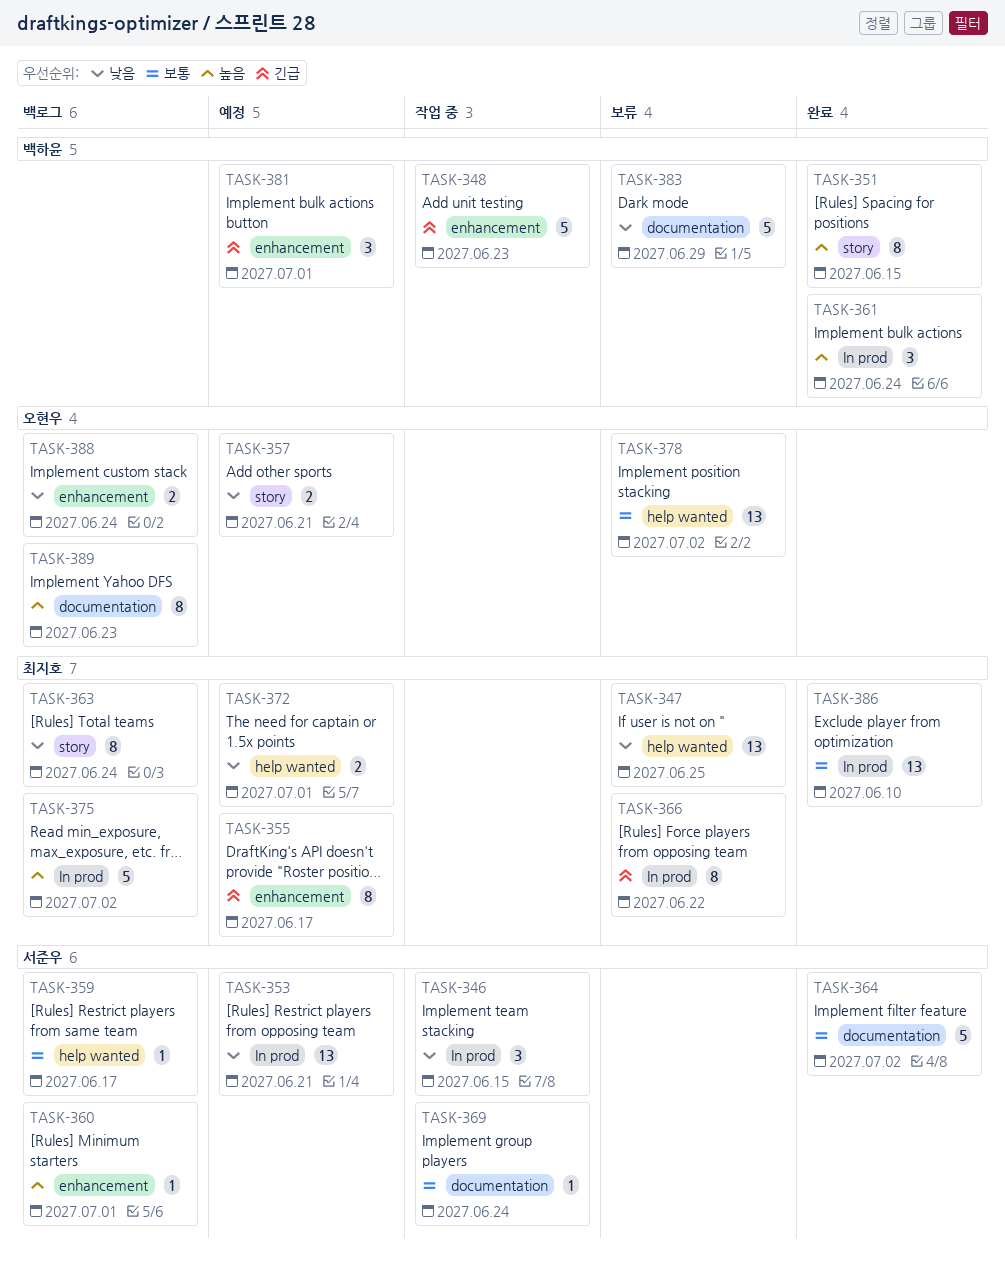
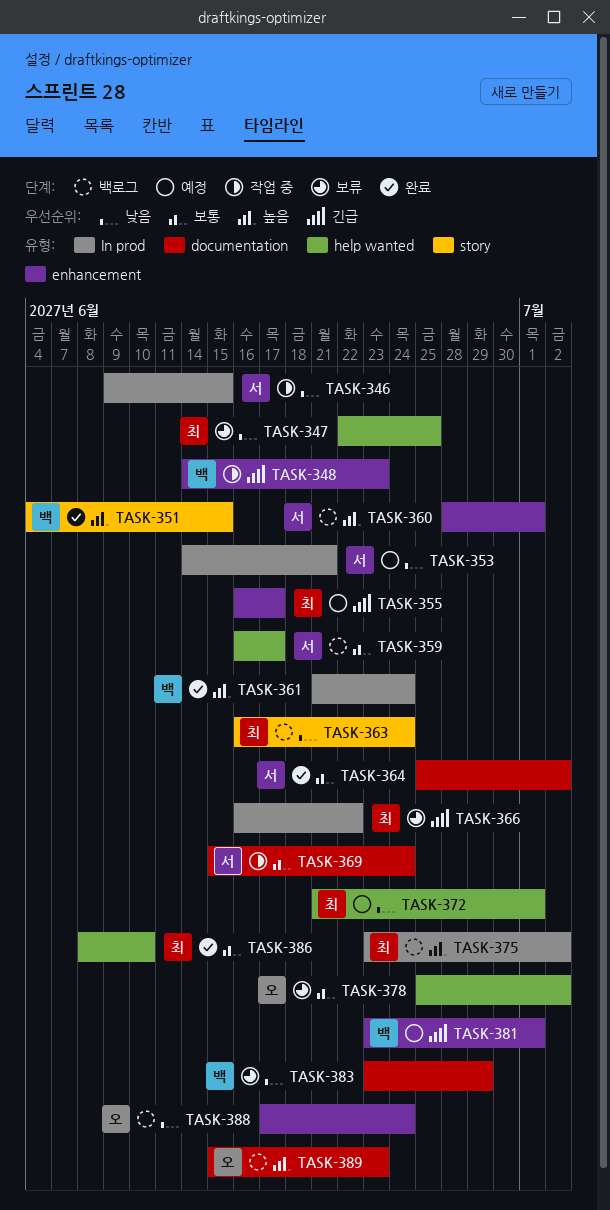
TASK-357: present -> none
TASK-386, label: In prod -> help wanted

